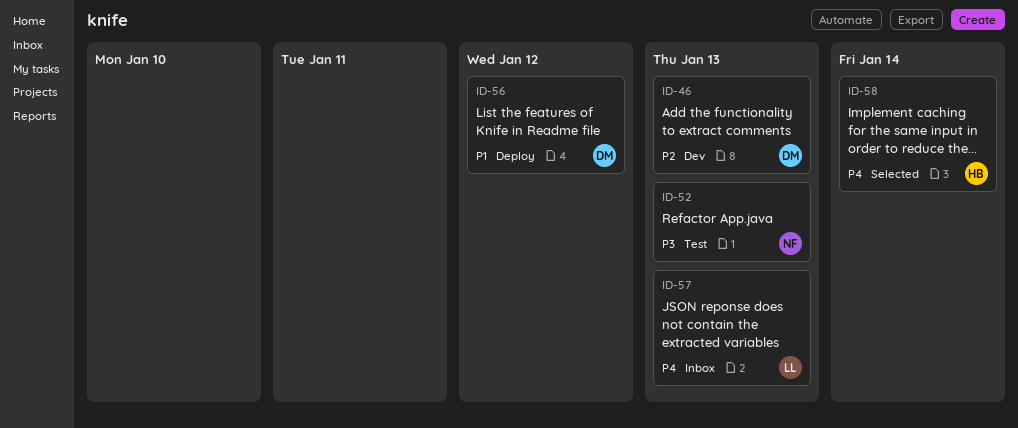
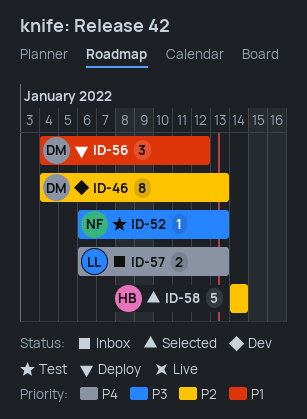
ID-58, priority: P4 -> P2

